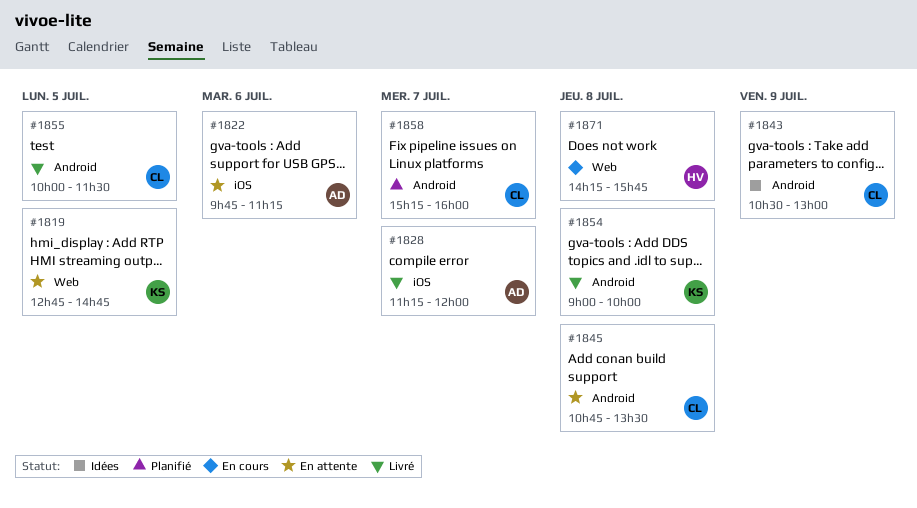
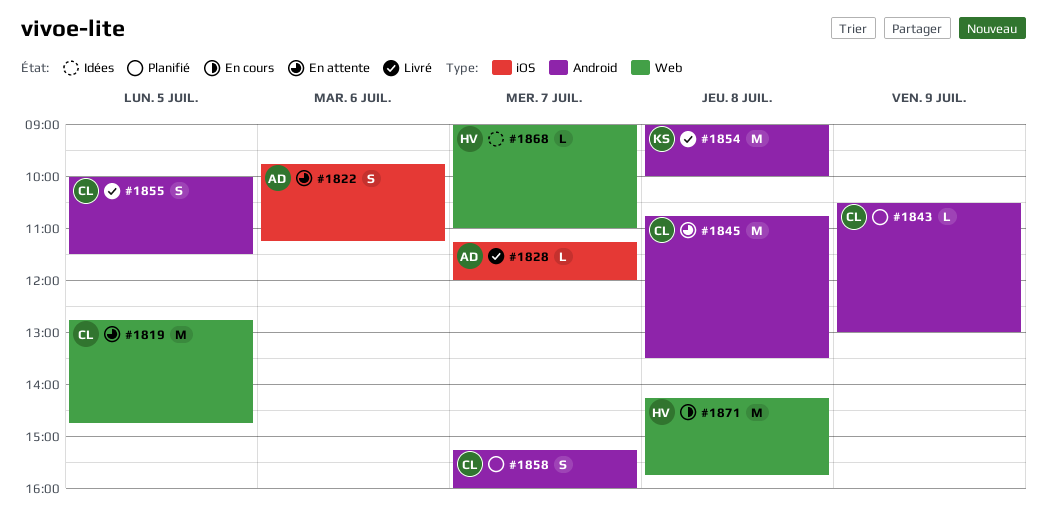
#1819, owner: KS -> CL
#1843, status: Idées -> Planifié
#1868: none -> present

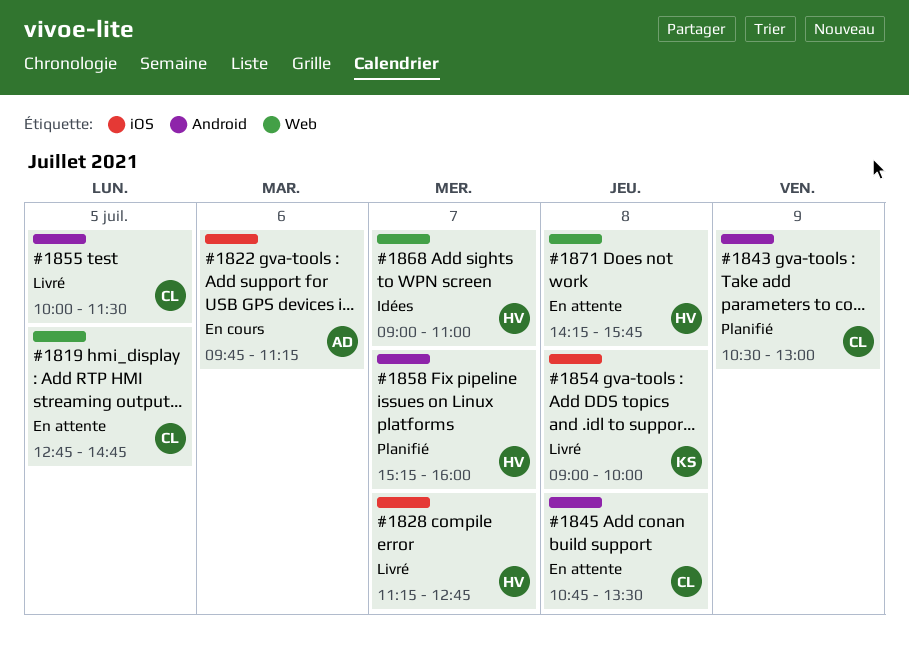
#1822, status: En attente -> En cours
#1828, owner: AD -> HV
#1828, ends: 12:00 -> 12:45
#1854, label: Android -> iOS
#1858, owner: CL -> HV
#1871, status: En cours -> En attente

